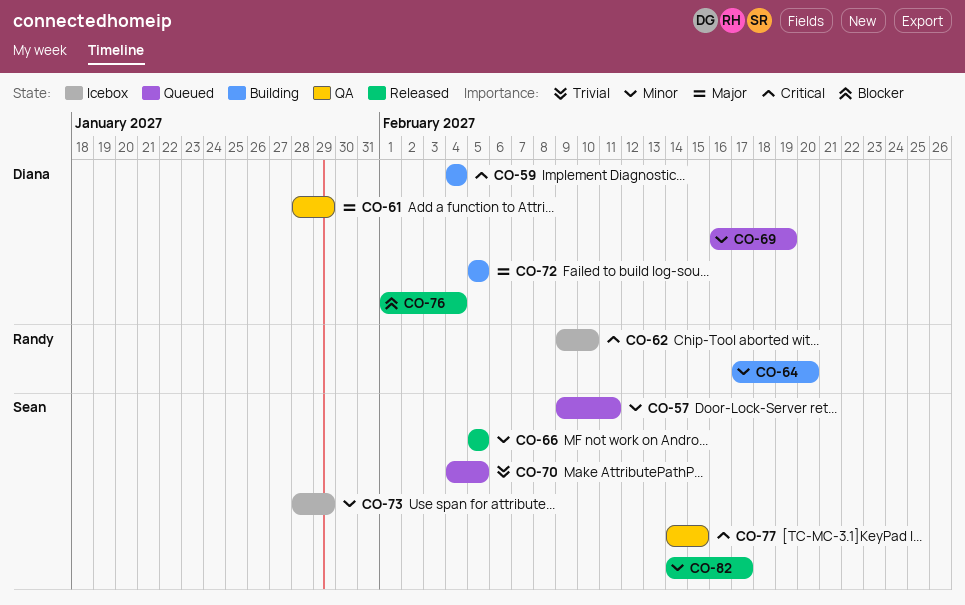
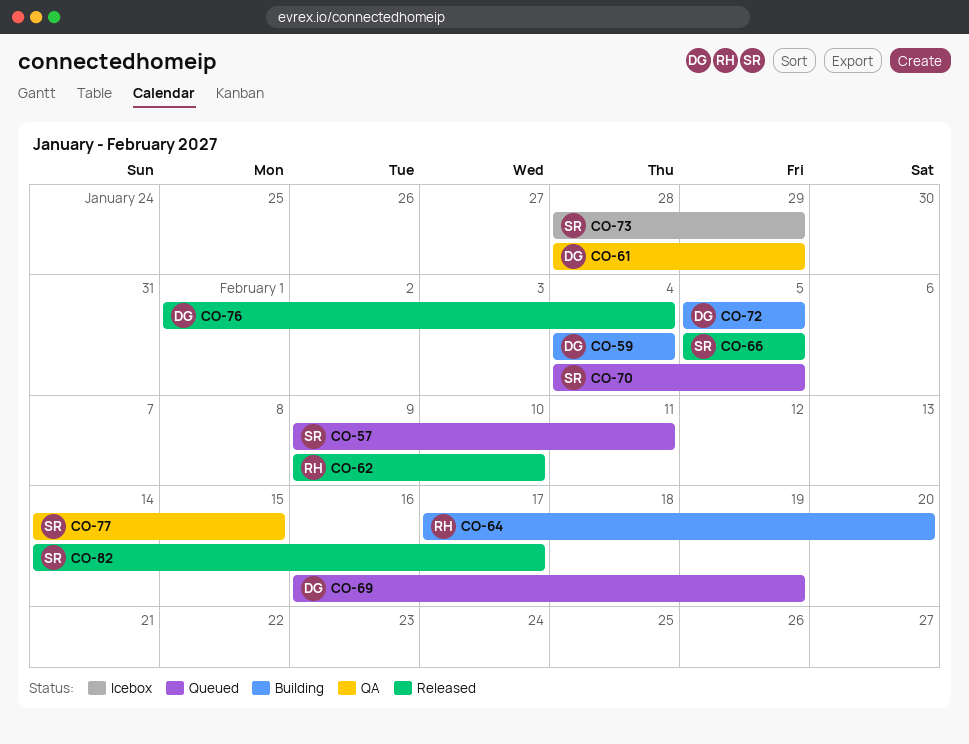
CO-62, status: Icebox -> Released

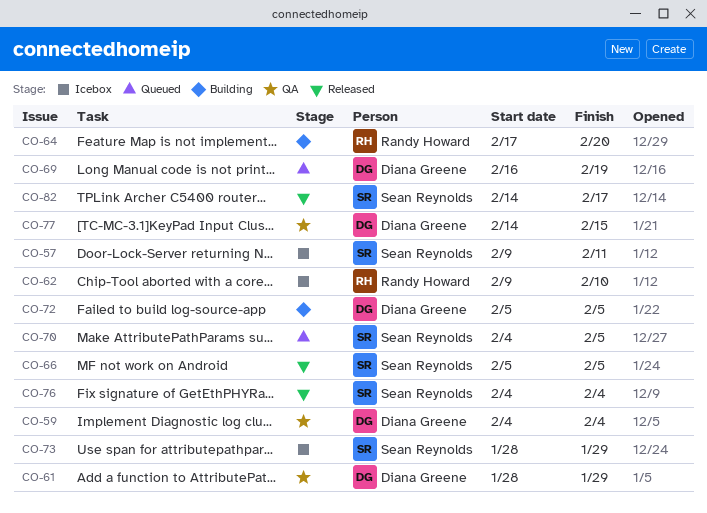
CO-57, status: Queued -> Icebox
CO-59, status: Building -> QA
CO-62, status: Released -> Icebox
CO-76, owner: Diana Greene -> Sean Reynolds
CO-76, start: Feb 1 -> Feb 4
CO-77, owner: Sean Reynolds -> Diana Greene

